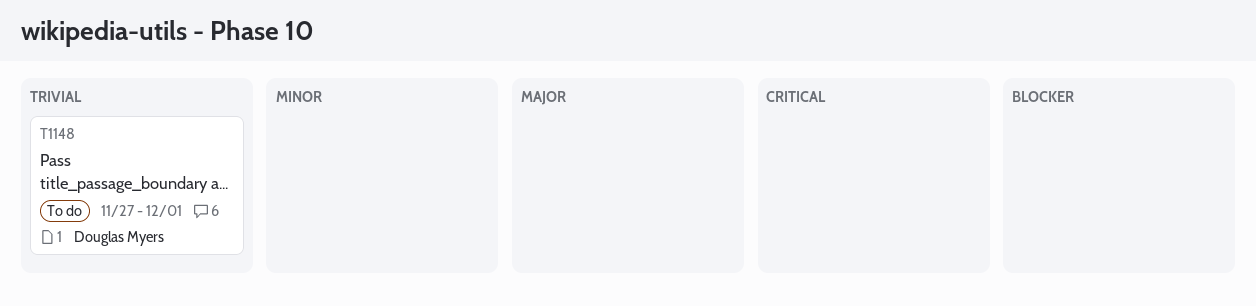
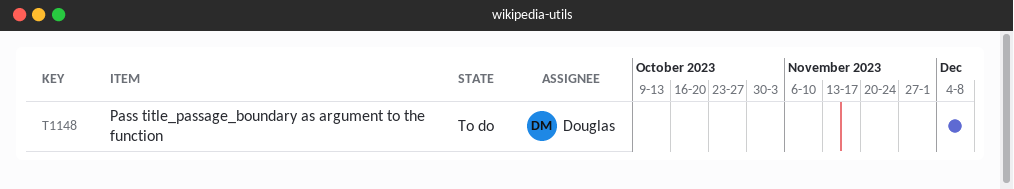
T1148, start: Nov 27 -> Dec 4
T1148, due: Dec 1 -> Dec 8

